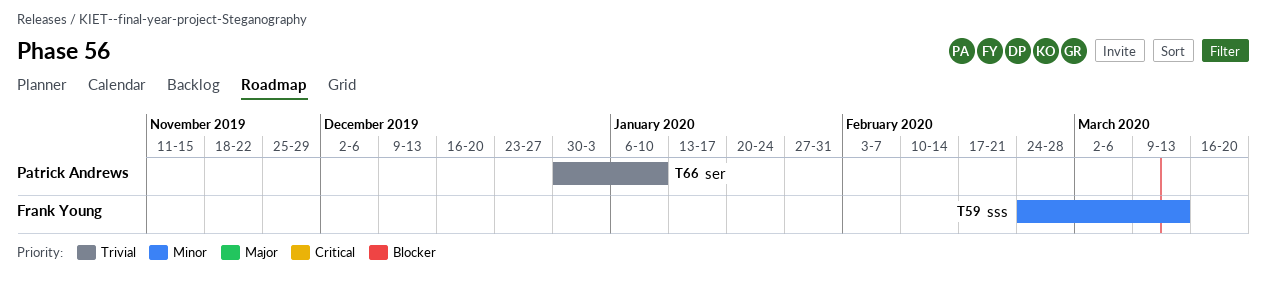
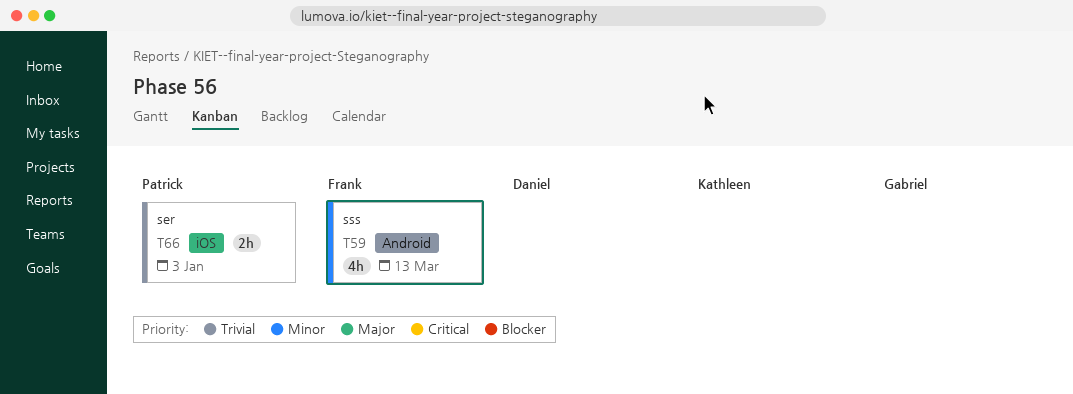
T66, due: Jan 10 -> Jan 3

